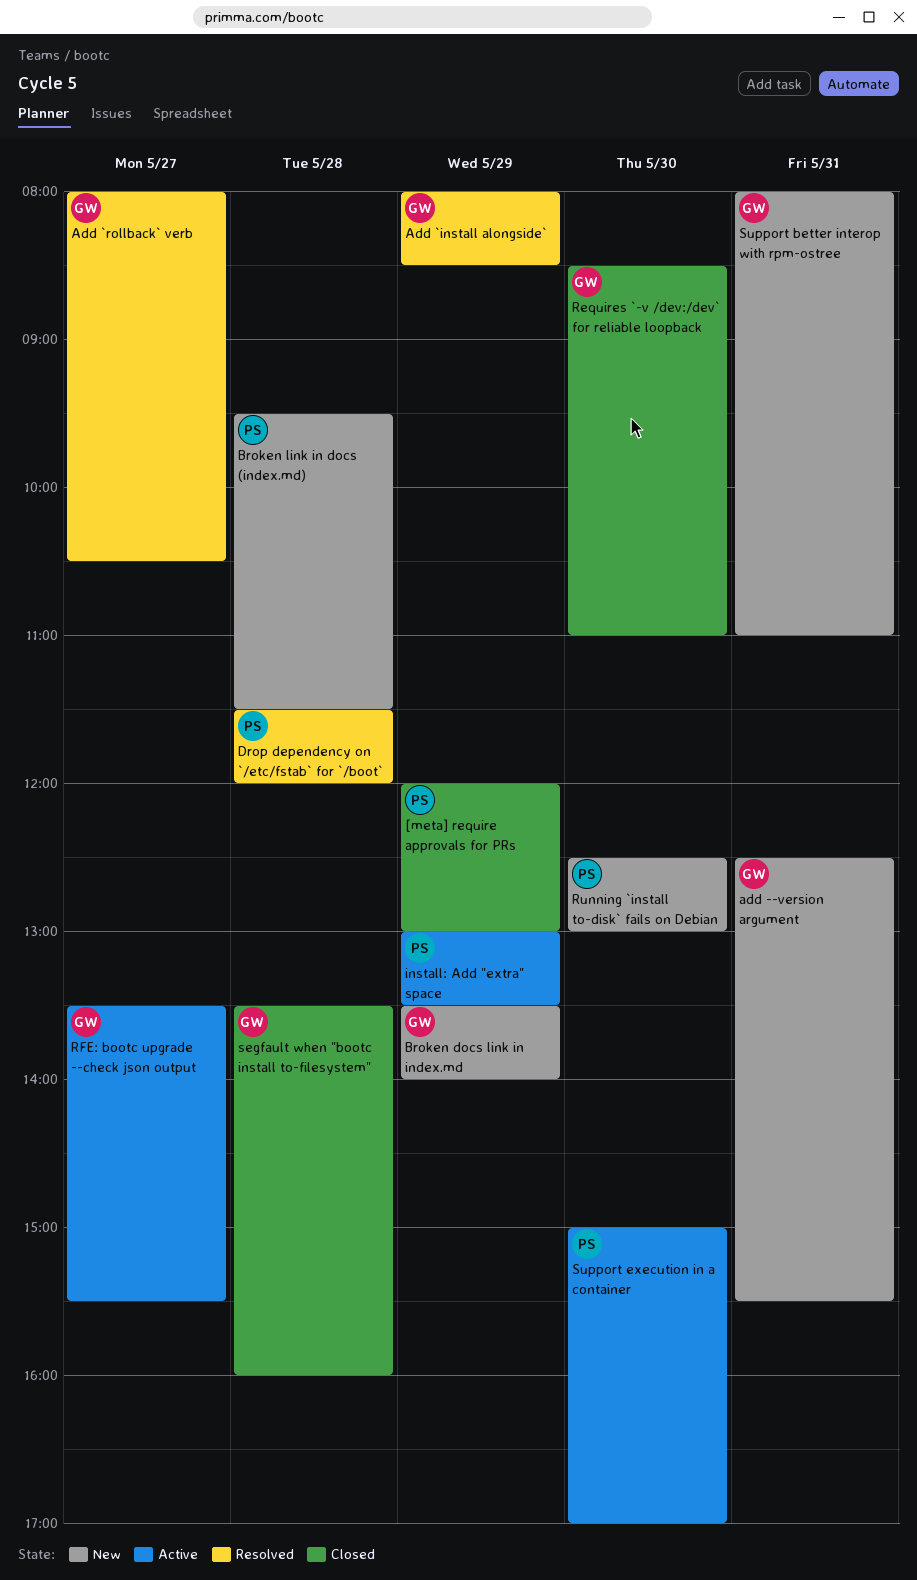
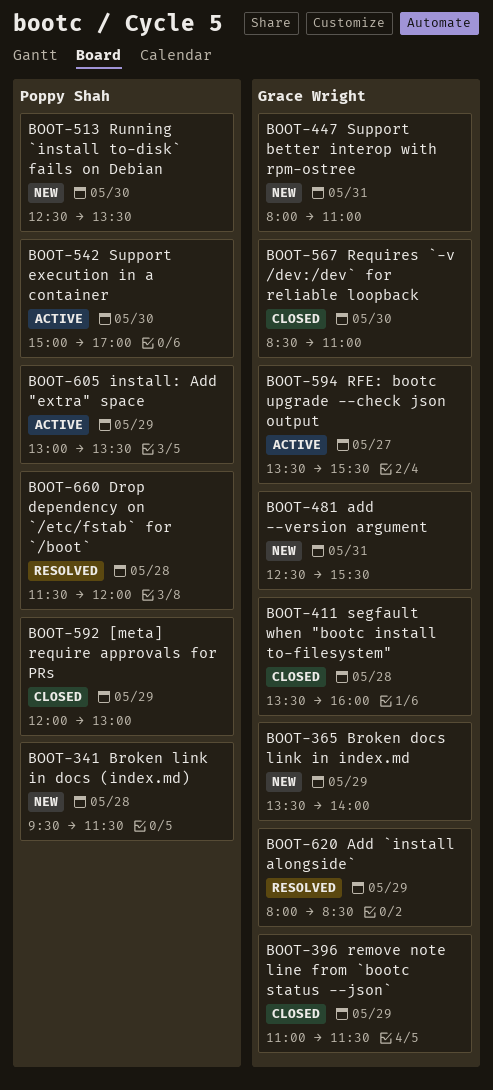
Add `rollback` verb: present -> none
remove note line from `bootc status --json`: none -> present
Running `install to-disk` fails on Debian, ends: 13:00 -> 13:30

